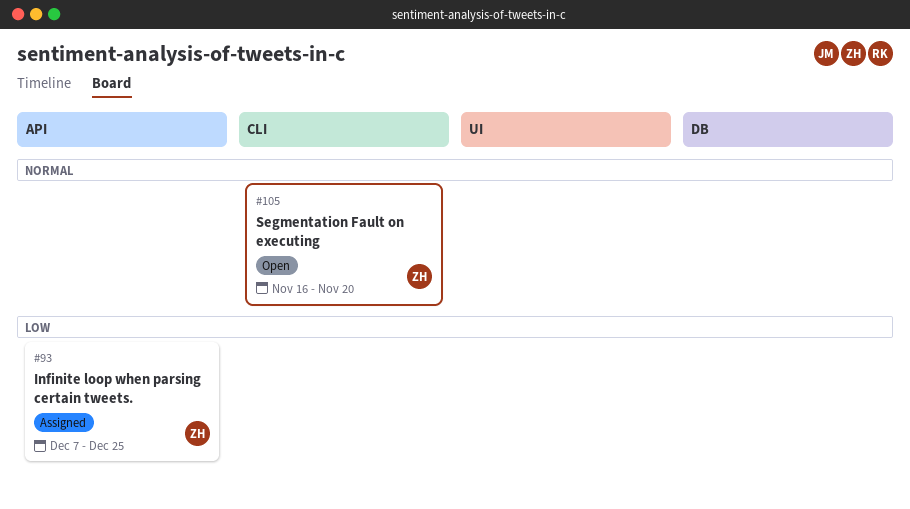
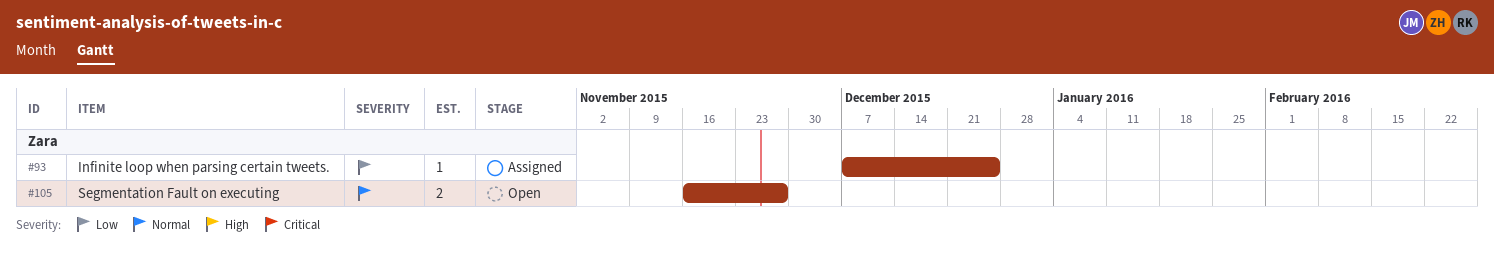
#105, due: Nov 20 -> Nov 27

